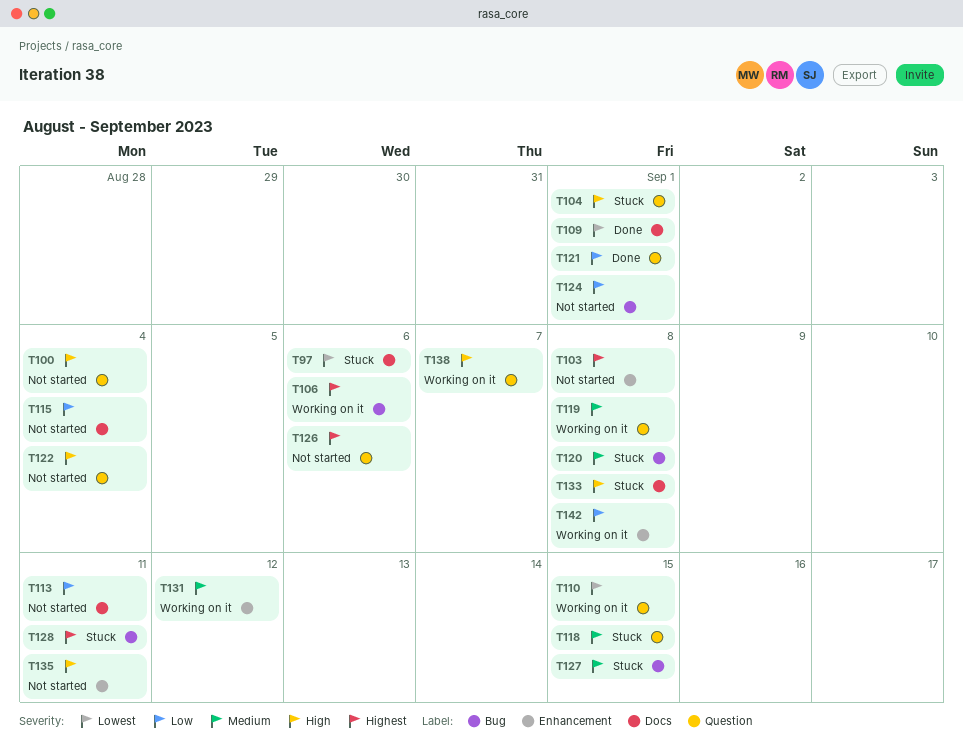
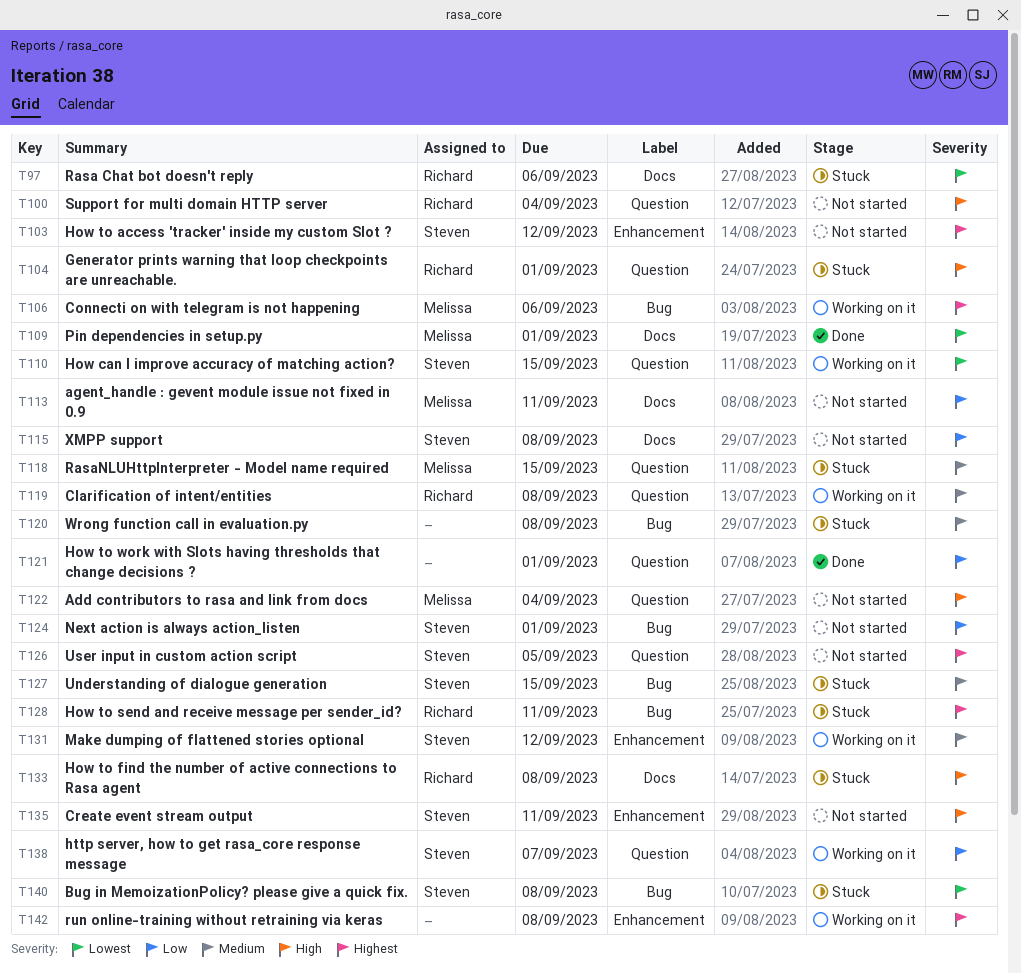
T103, due: Sep 8 -> Sep 12
T115, due: Sep 4 -> Sep 8
T126, due: Sep 6 -> Sep 5
T138, priority: High -> Low
T140: none -> present
T142, priority: Low -> Highest

